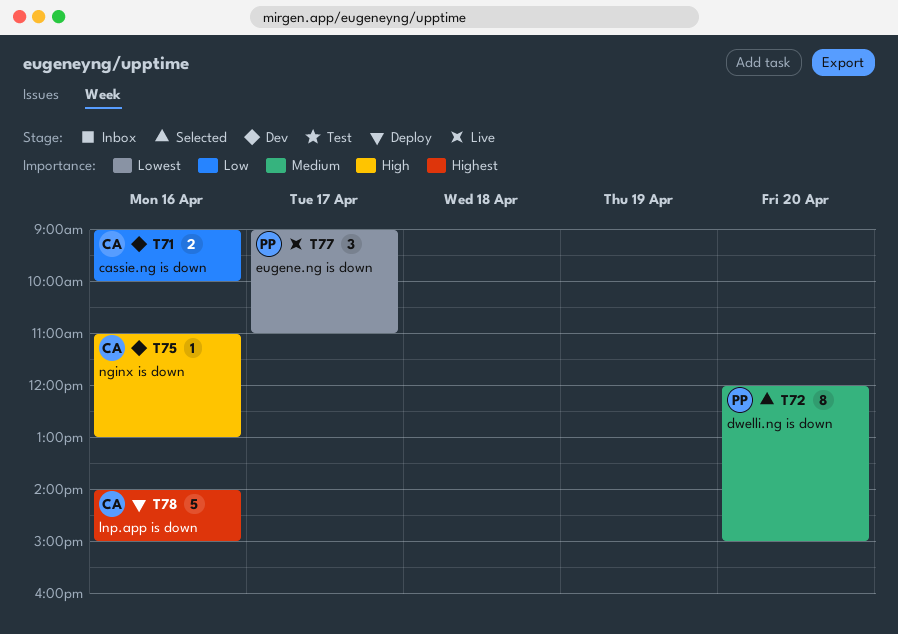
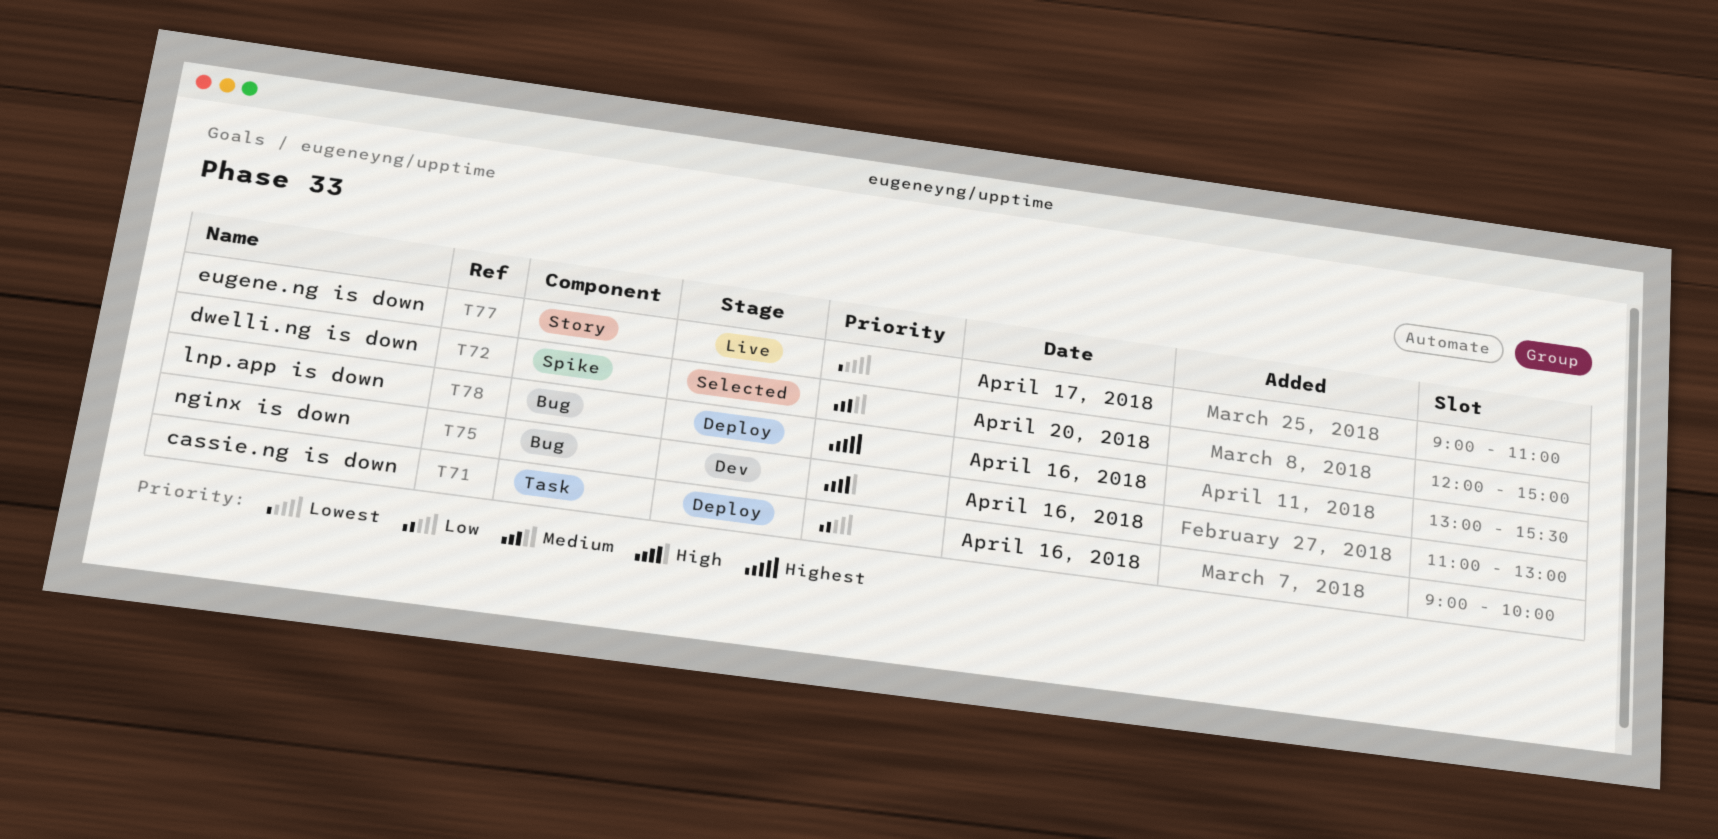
T71, status: Dev -> Deploy
T78, begins: 14:00 -> 13:00
T78, ends: 15:00 -> 15:30

